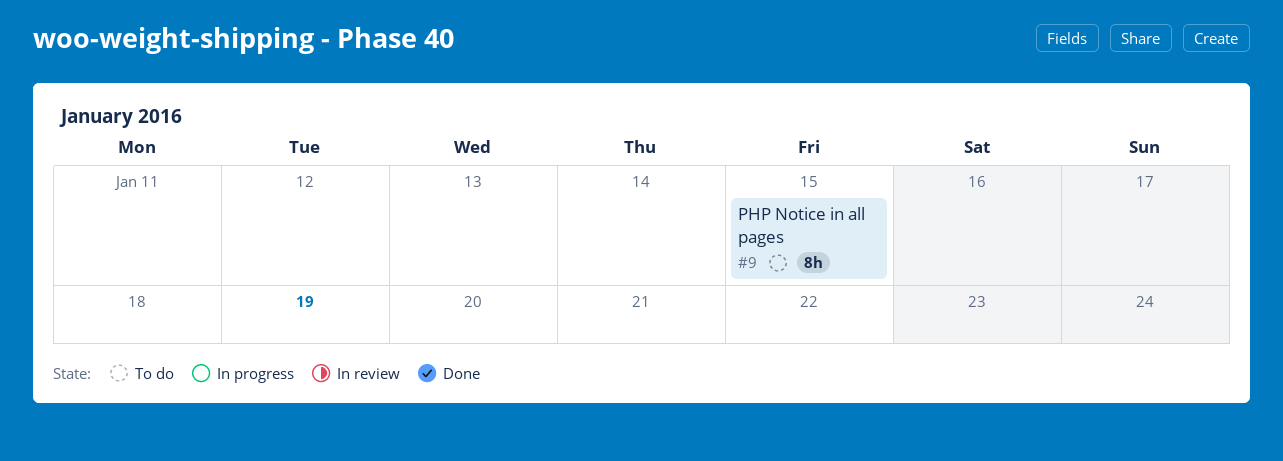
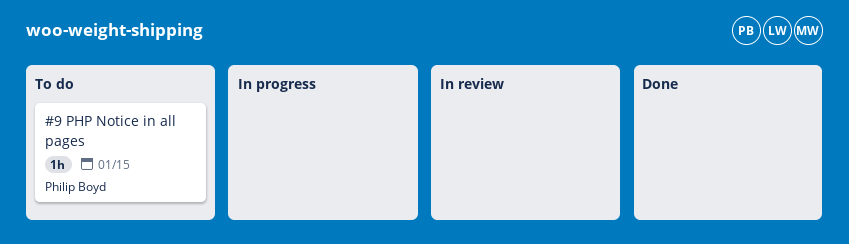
#9, estimate: 8h -> 1h

